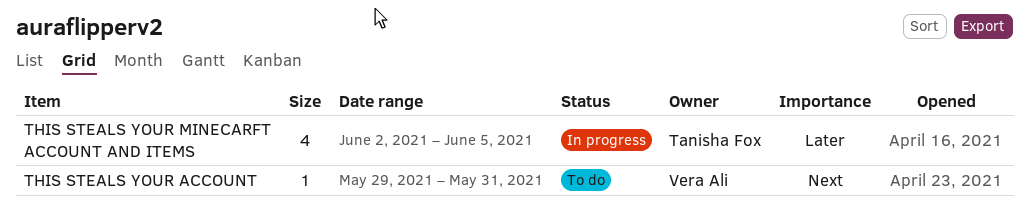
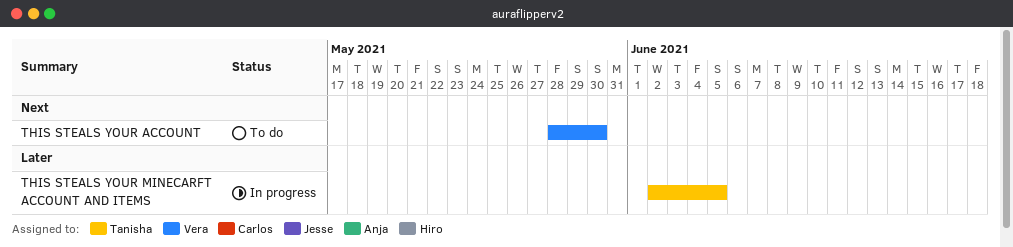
THIS STEALS YOUR ACCOUNT, start: May 29 -> May 28
THIS STEALS YOUR ACCOUNT, due: May 31 -> May 30

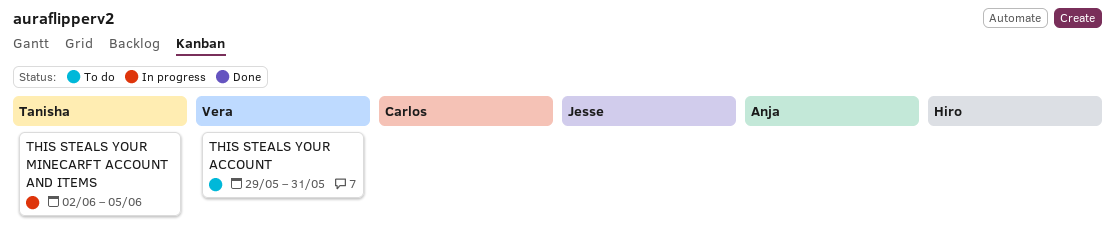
THIS STEALS YOUR ACCOUNT, start: May 28 -> May 29
THIS STEALS YOUR ACCOUNT, due: May 30 -> May 31

